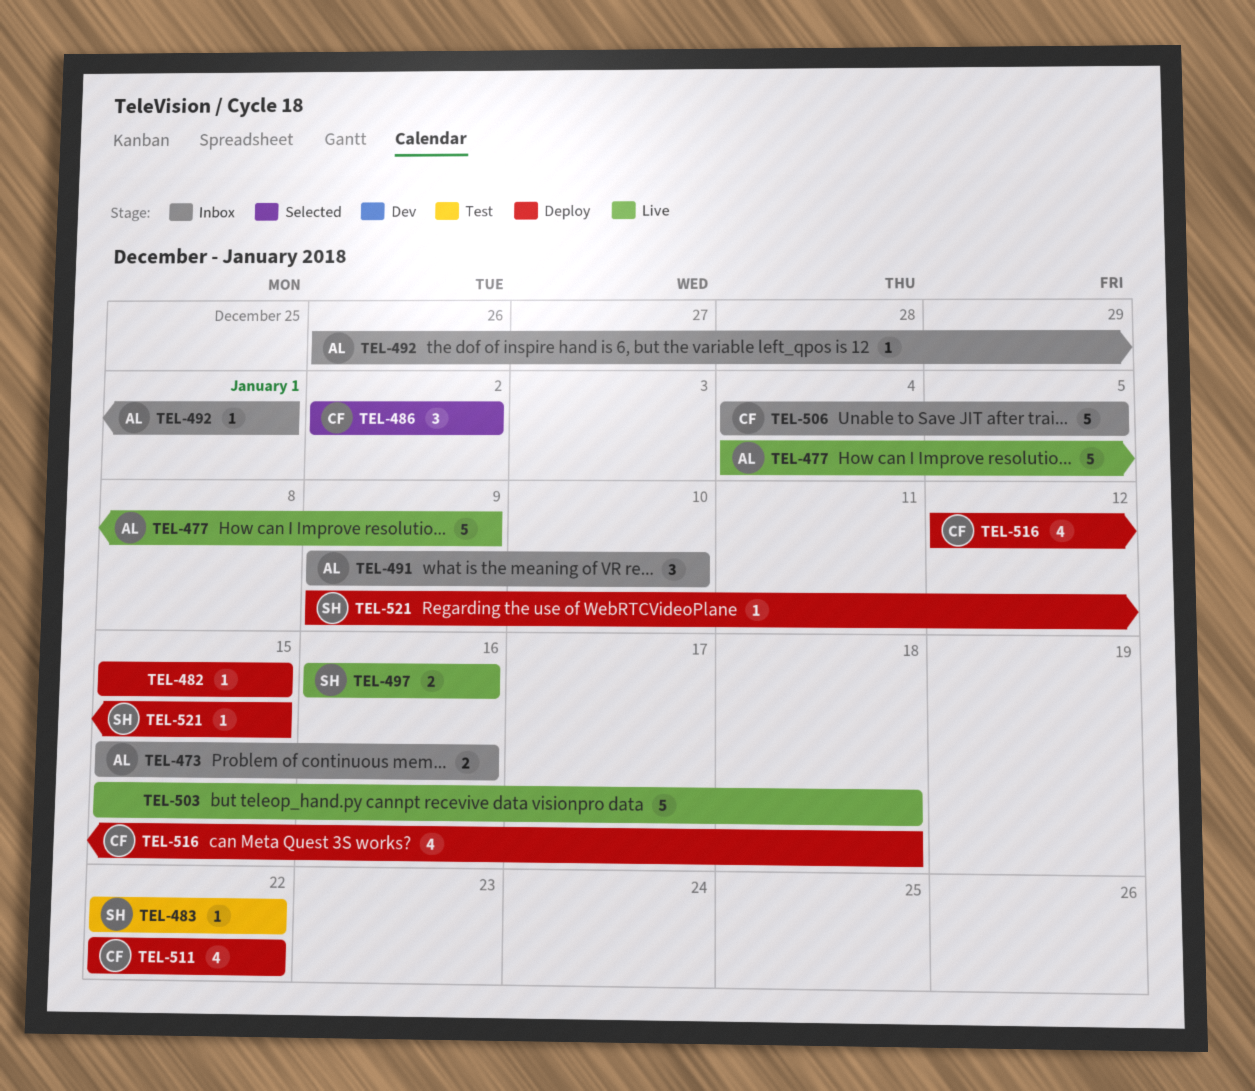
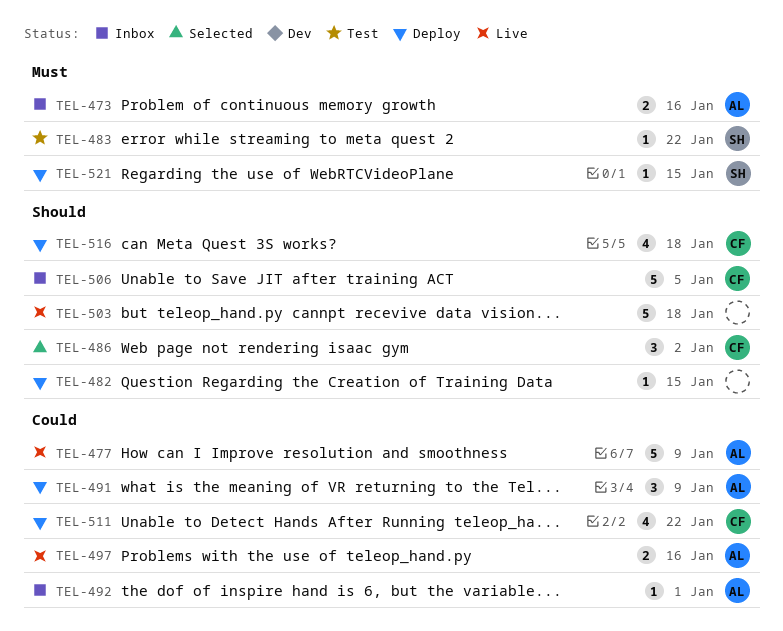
TEL-491, status: Inbox -> Deploy
TEL-491, due: Jan 10 -> Jan 9
TEL-497, owner: SH -> AL

